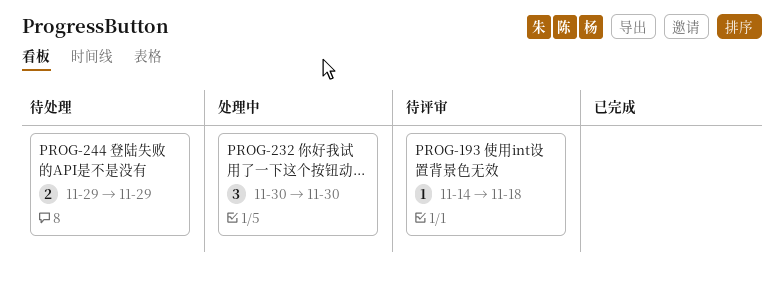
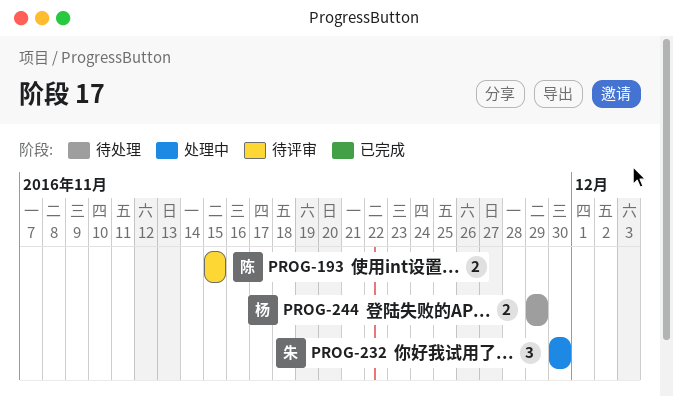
PROG-193, estimate: 1 -> 2
PROG-193, start: Nov 14 -> Nov 15
PROG-193, due: Nov 18 -> Nov 15

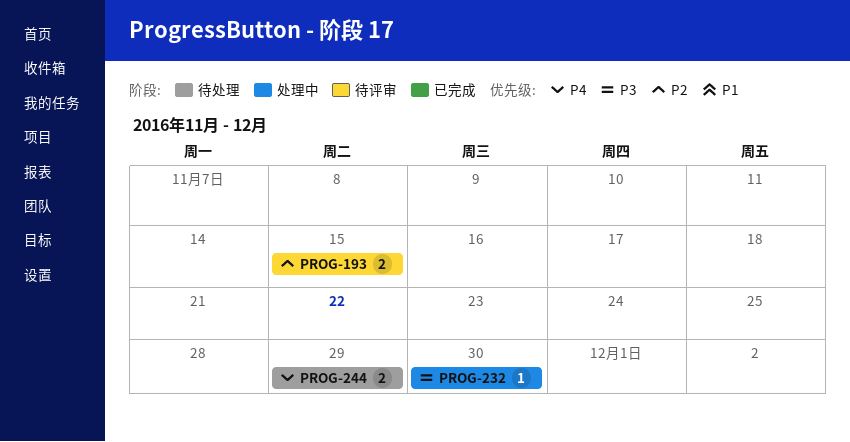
PROG-232, estimate: 3 -> 1

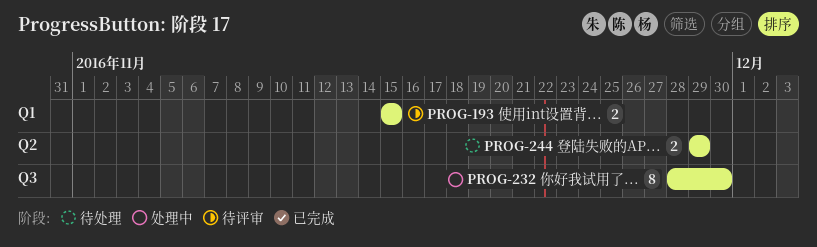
PROG-232, estimate: 1 -> 8
PROG-232, start: Nov 30 -> Nov 28

